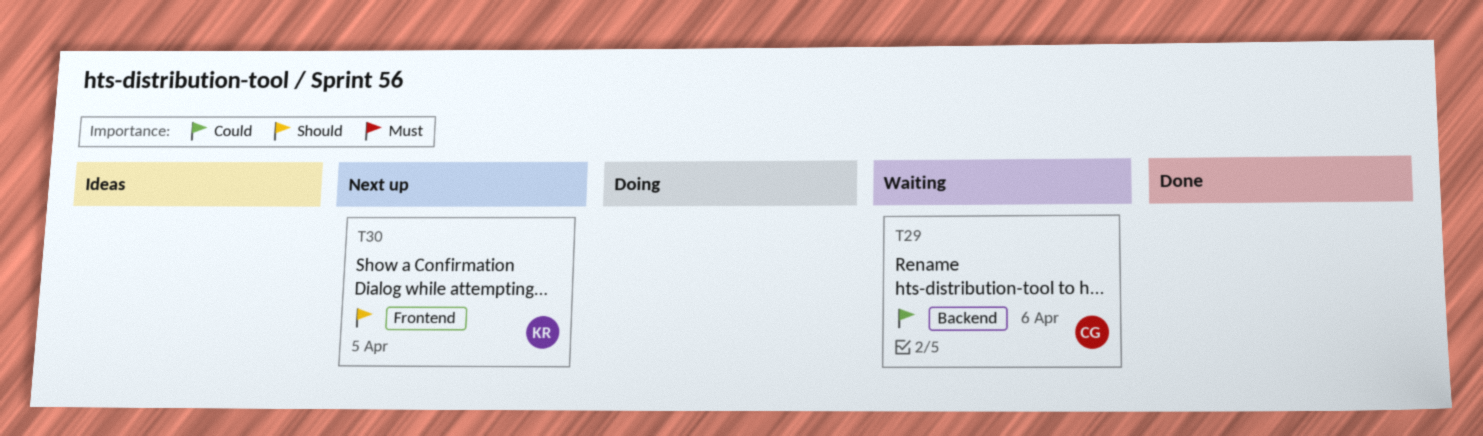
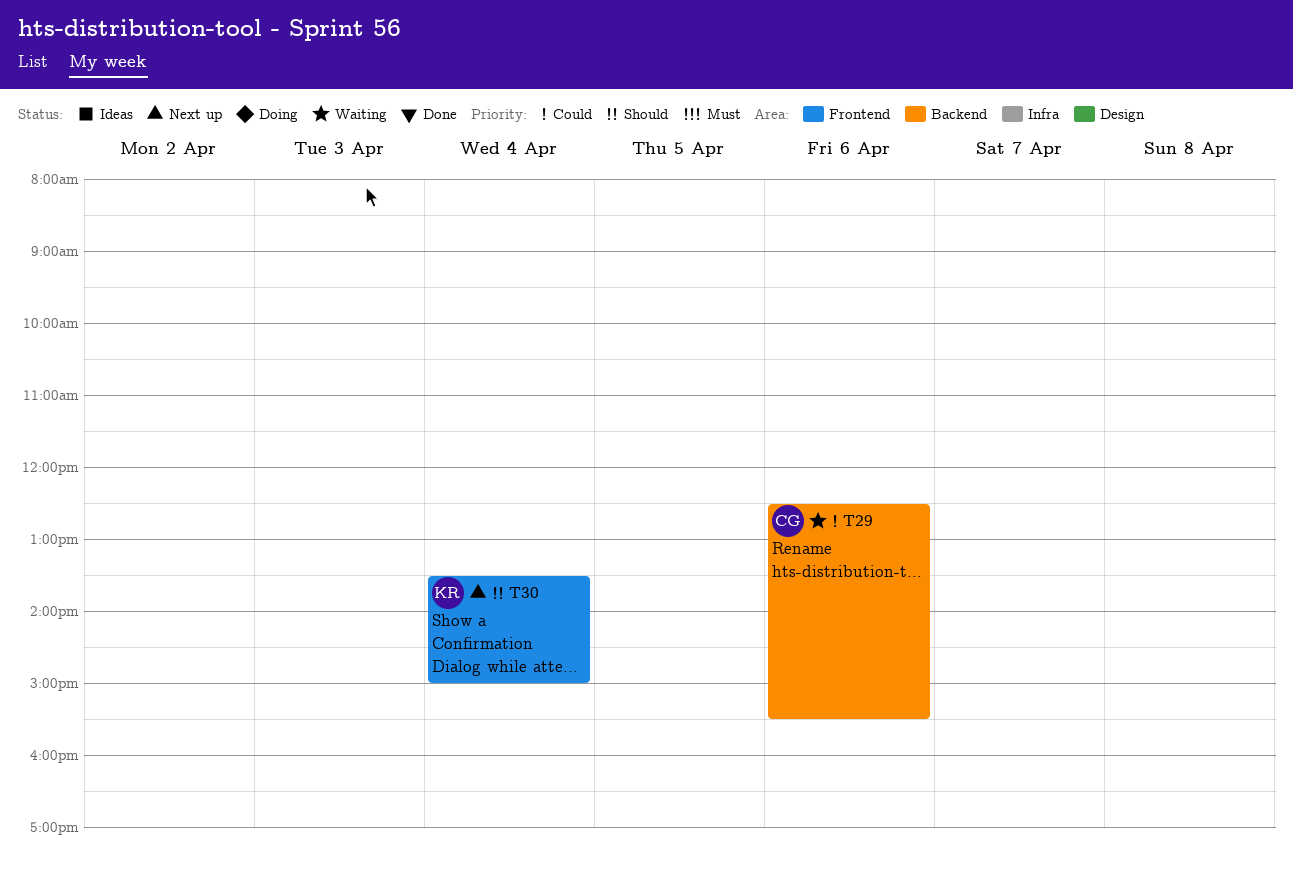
T30, day: Apr 5 -> Apr 4

